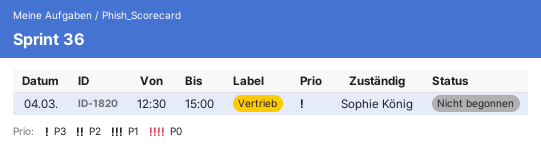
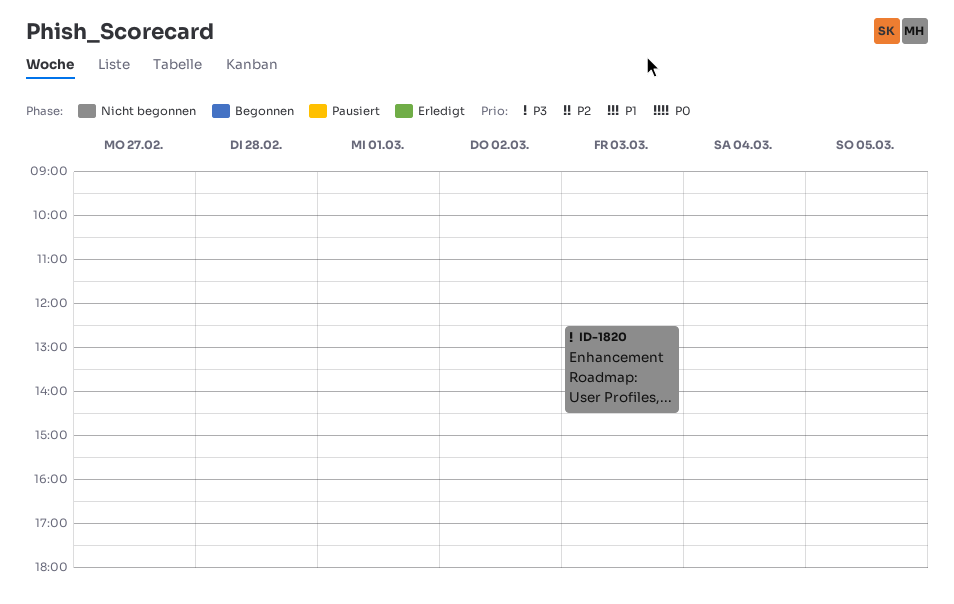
ID-1820, day: Mar 4 -> Mar 3
ID-1820, ends: 15:00 -> 14:30

